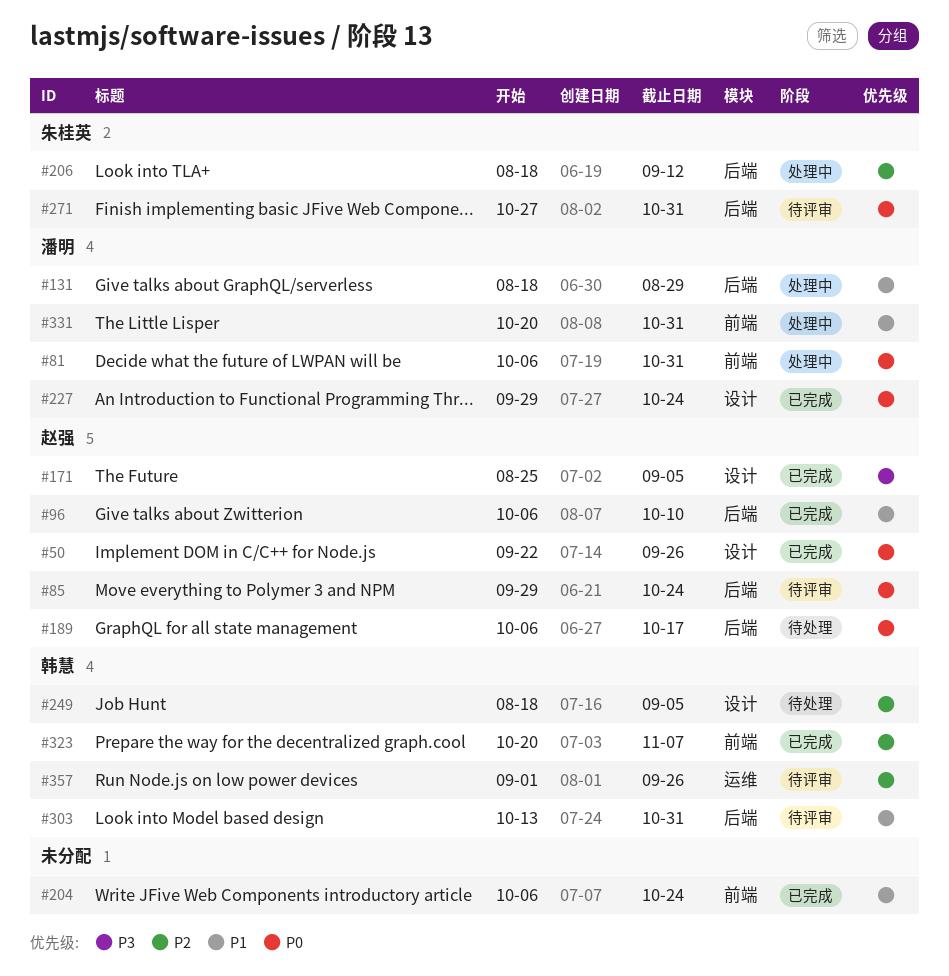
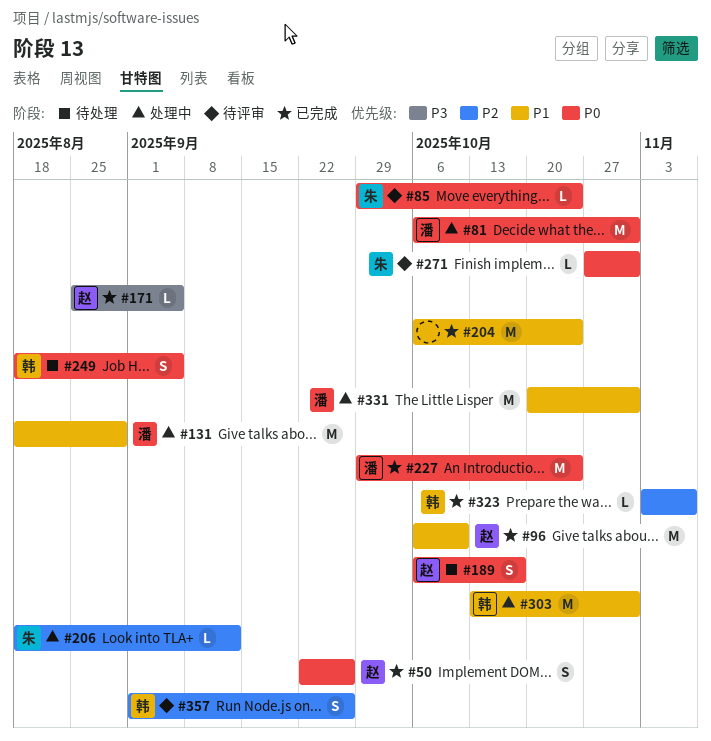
#85, owner: 赵强 -> 朱桂英
#249, priority: P2 -> P0
#303, status: 待评审 -> 处理中
#323, start: Oct 20 -> Nov 3

